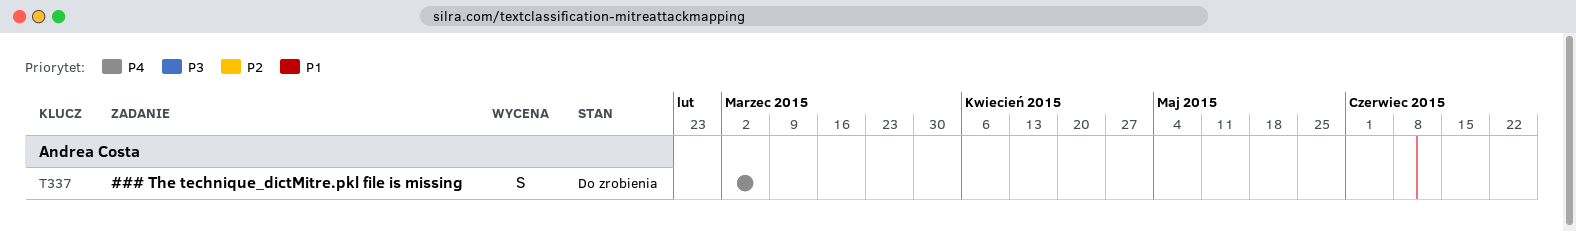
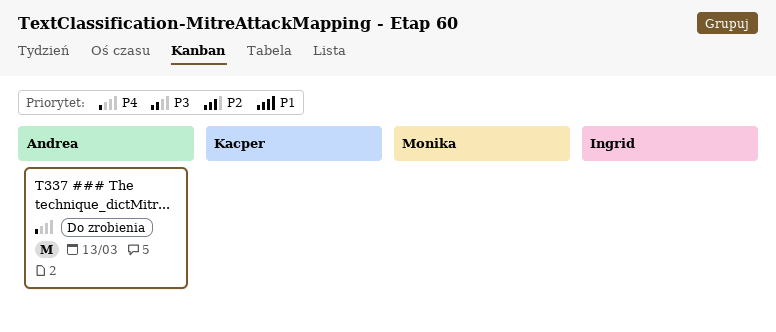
T337, estimate: S -> M
T337, due: Mar 6 -> Mar 13

